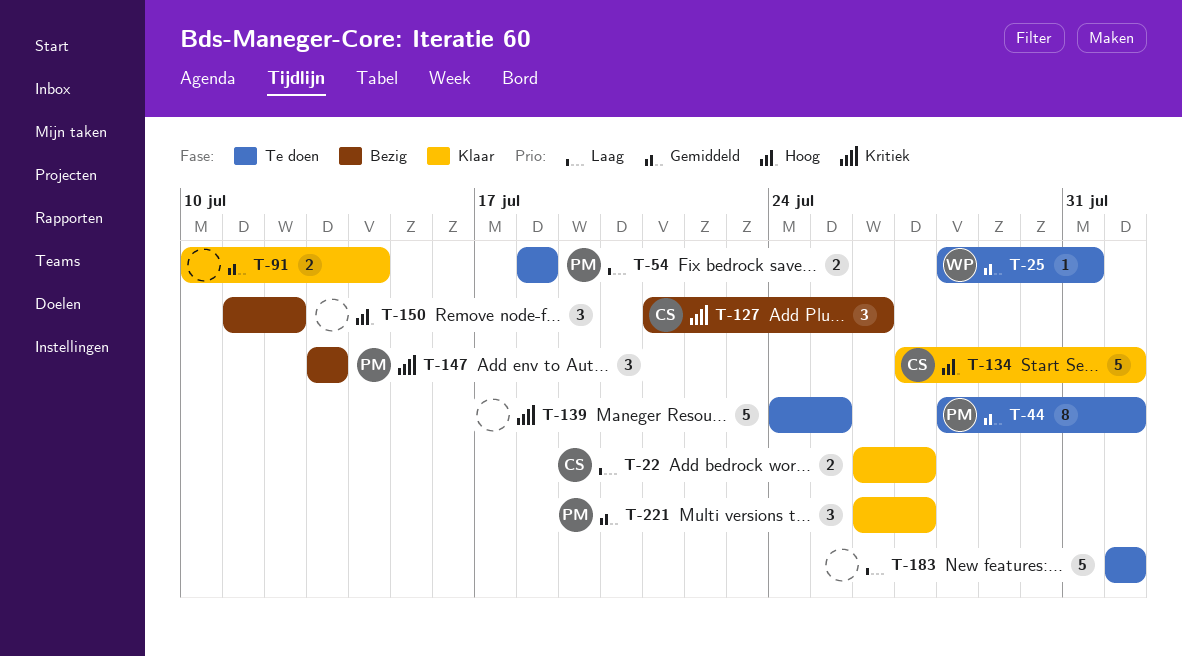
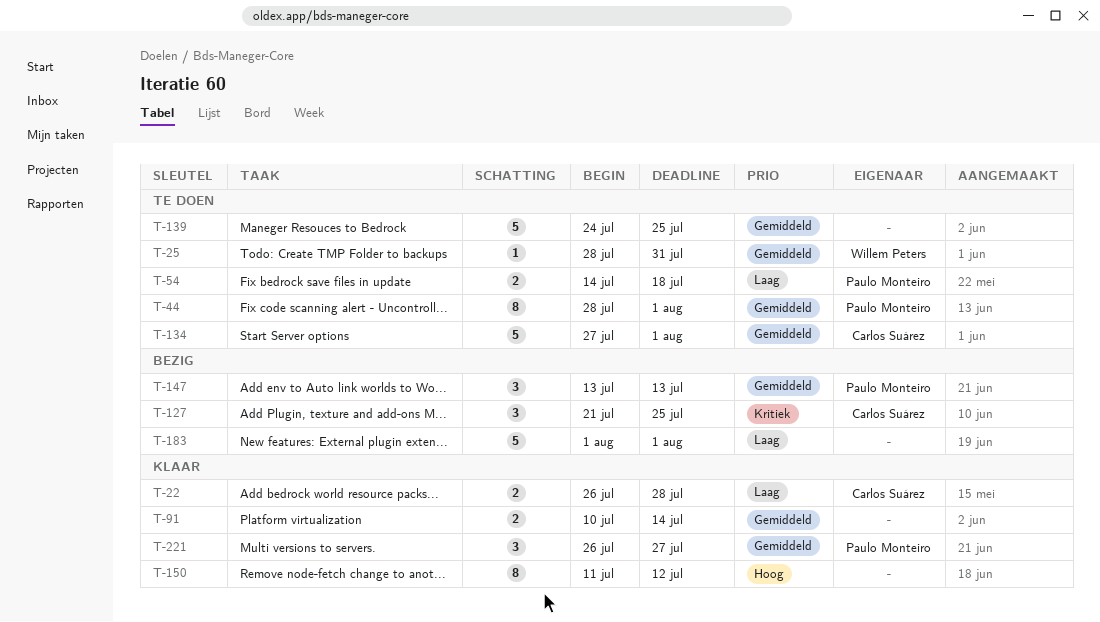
T-22, due: Jul 27 -> Jul 28
T-54, start: Jul 18 -> Jul 14
T-127, due: Jul 26 -> Jul 25
T-134, status: Klaar -> Te doen
T-134, priority: Hoog -> Gemiddeld
T-139, priority: Kritiek -> Gemiddeld
T-147, priority: Kritiek -> Gemiddeld
T-150, status: Bezig -> Klaar
T-150, estimate: 3 -> 8
T-183, status: Te doen -> Bezig

